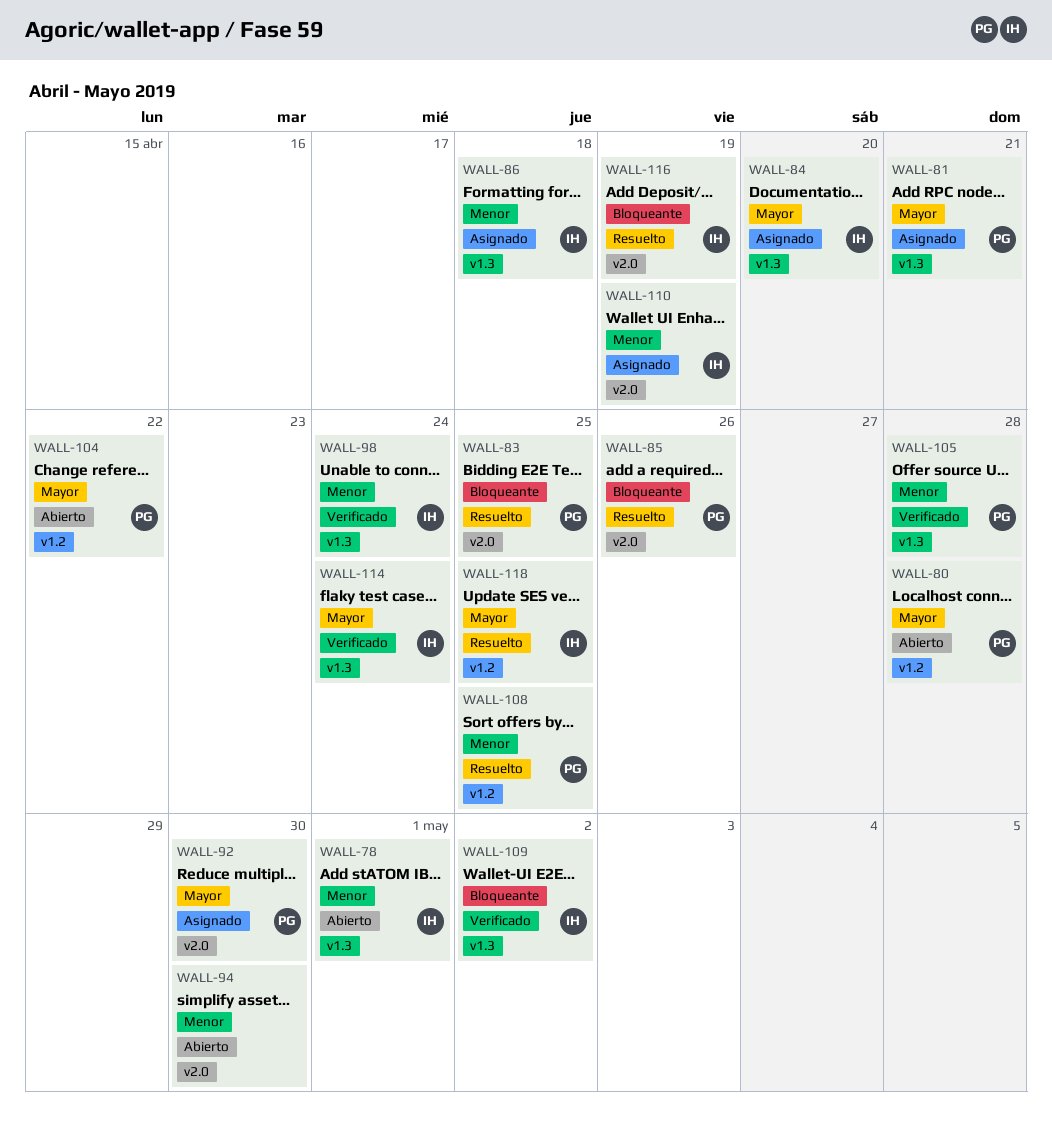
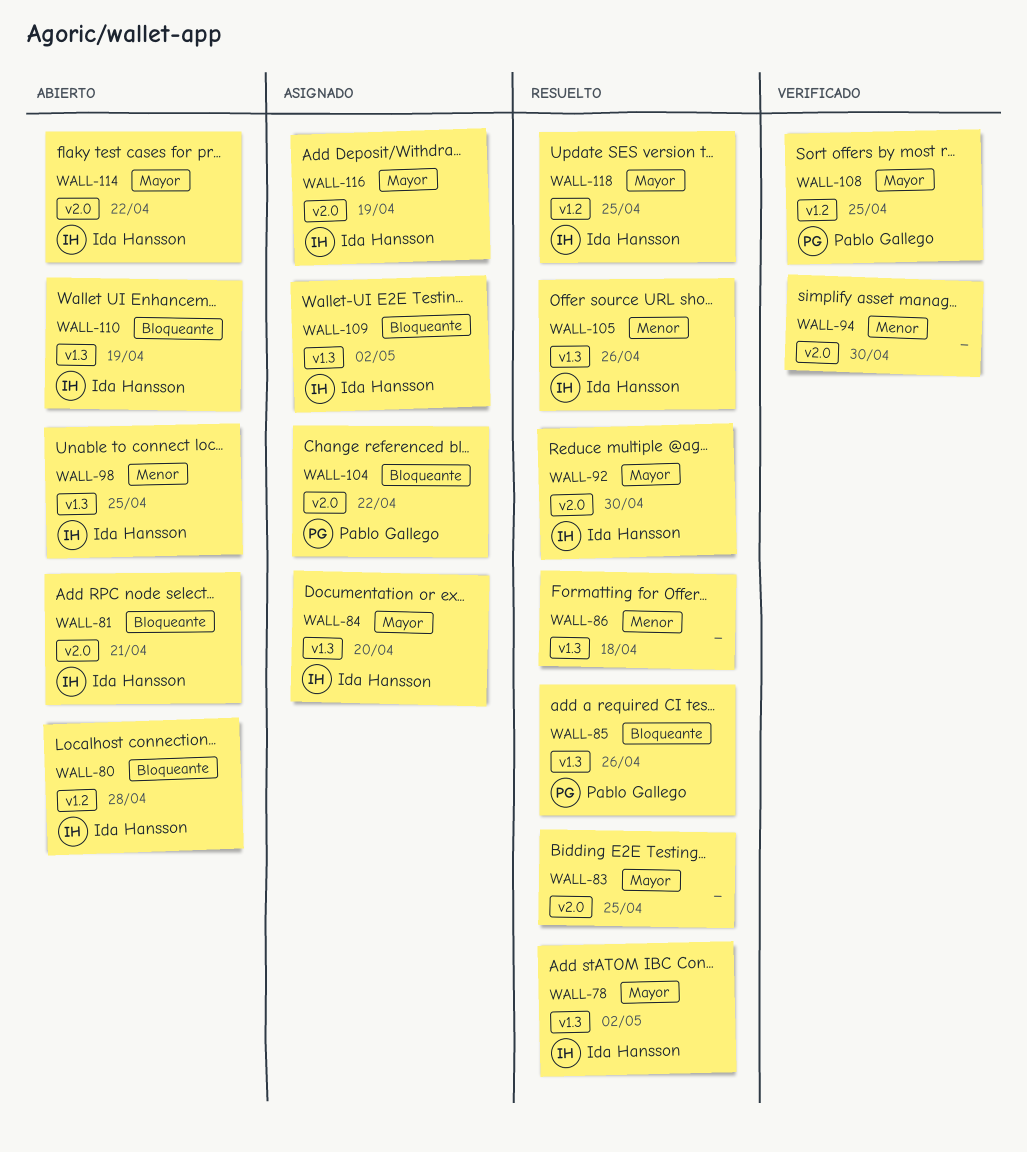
WALL-78, status: Abierto -> Resuelto
WALL-78, priority: Menor -> Mayor
WALL-78, due: May 1 -> May 2
WALL-80, owner: Pablo Gallego -> Ida Hansson
WALL-80, priority: Mayor -> Bloqueante
WALL-81, status: Asignado -> Abierto
WALL-81, owner: Pablo Gallego -> Ida Hansson
WALL-81, priority: Mayor -> Bloqueante
WALL-81, label: v1.3 -> v2.0
WALL-83, owner: Pablo Gallego -> none
WALL-83, priority: Bloqueante -> Mayor
WALL-85, label: v2.0 -> v1.3
WALL-86, status: Asignado -> Resuelto
WALL-86, owner: Ida Hansson -> none
WALL-92, status: Asignado -> Resuelto
WALL-92, owner: Pablo Gallego -> Ida Hansson
WALL-94, status: Abierto -> Verificado
WALL-98, status: Verificado -> Abierto
WALL-98, due: Apr 24 -> Apr 25
WALL-104, status: Abierto -> Asignado
WALL-104, priority: Mayor -> Bloqueante
WALL-104, label: v1.2 -> v2.0
WALL-105, status: Verificado -> Resuelto
WALL-105, owner: Pablo Gallego -> Ida Hansson
WALL-105, due: Apr 28 -> Apr 26
WALL-108, status: Resuelto -> Verificado
WALL-108, priority: Menor -> Mayor
WALL-109, status: Verificado -> Asignado
WALL-110, status: Asignado -> Abierto
WALL-110, priority: Menor -> Bloqueante
WALL-110, label: v2.0 -> v1.3
WALL-114, status: Verificado -> Abierto
WALL-114, label: v1.3 -> v2.0
WALL-114, due: Apr 24 -> Apr 22
WALL-116, status: Resuelto -> Asignado
WALL-116, priority: Bloqueante -> Mayor

